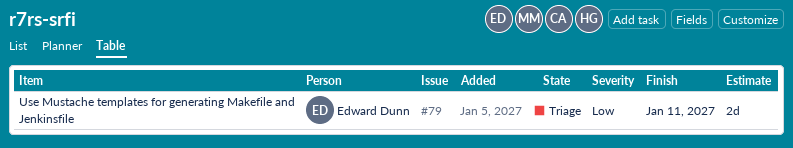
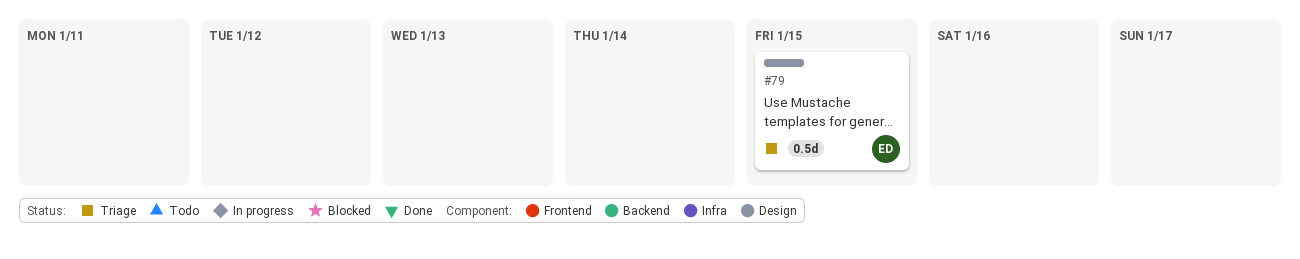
#79, estimate: 2d -> 0.5d
#79, due: Jan 11 -> Jan 15

